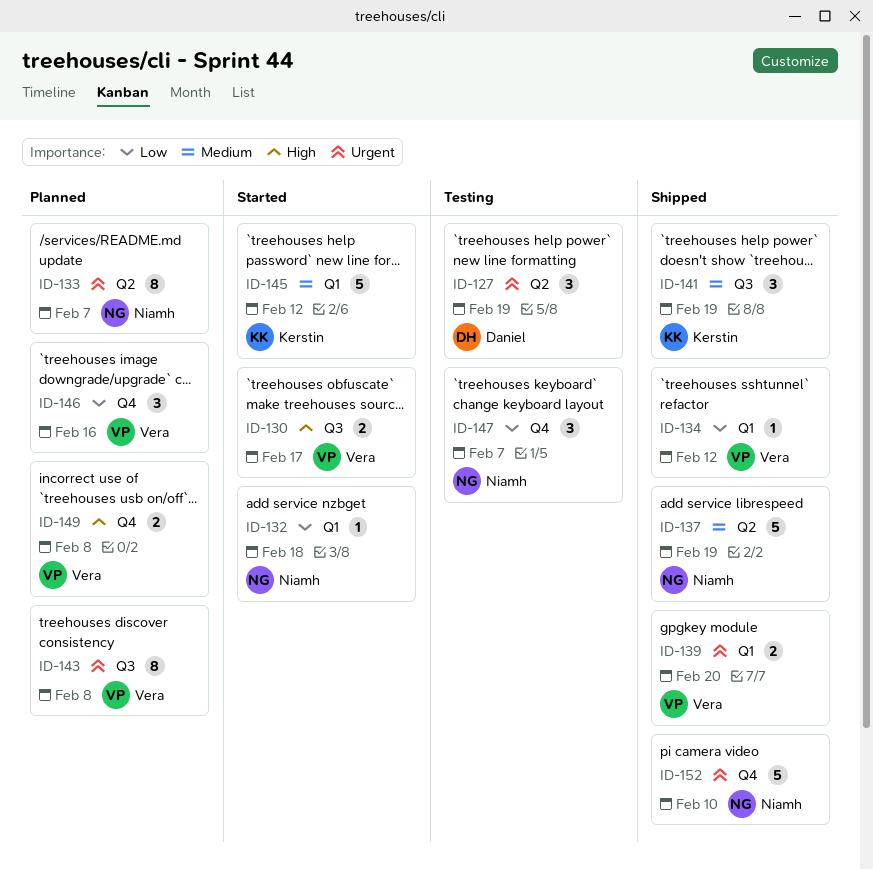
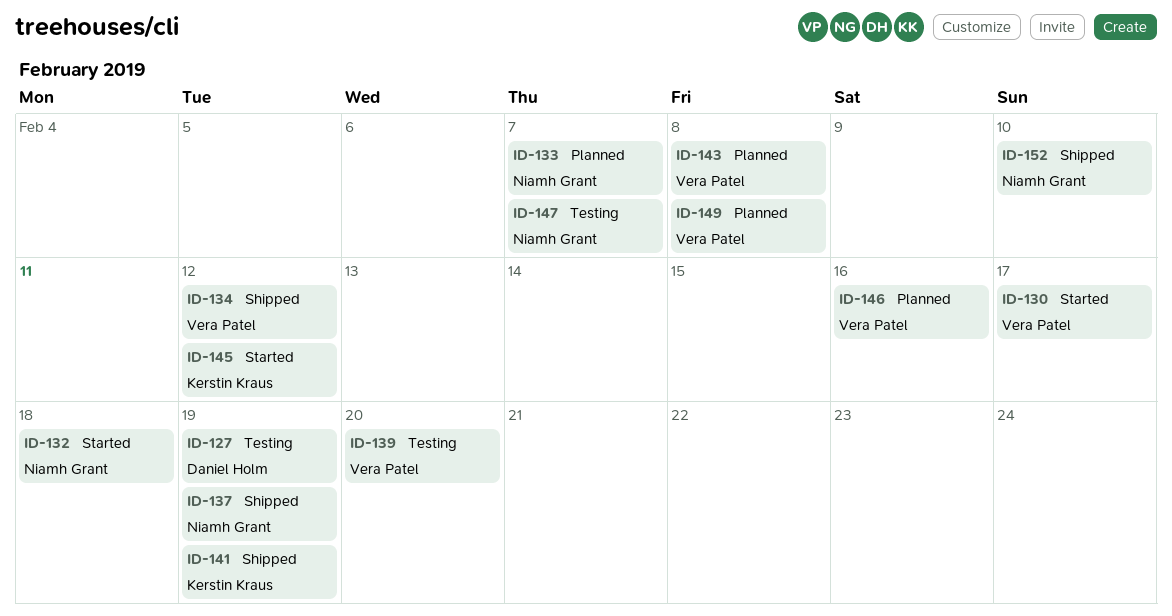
ID-139, status: Shipped -> Testing

